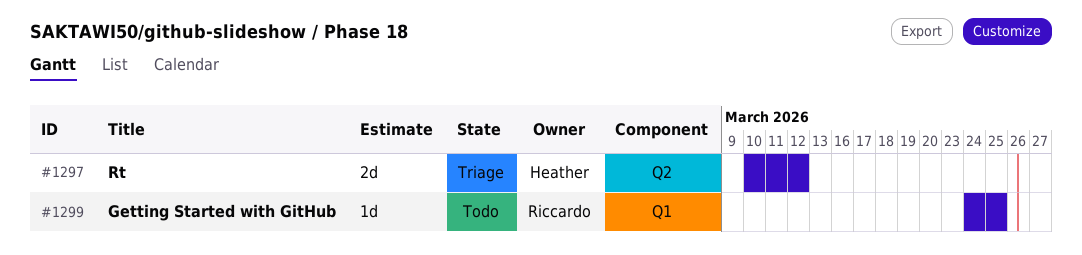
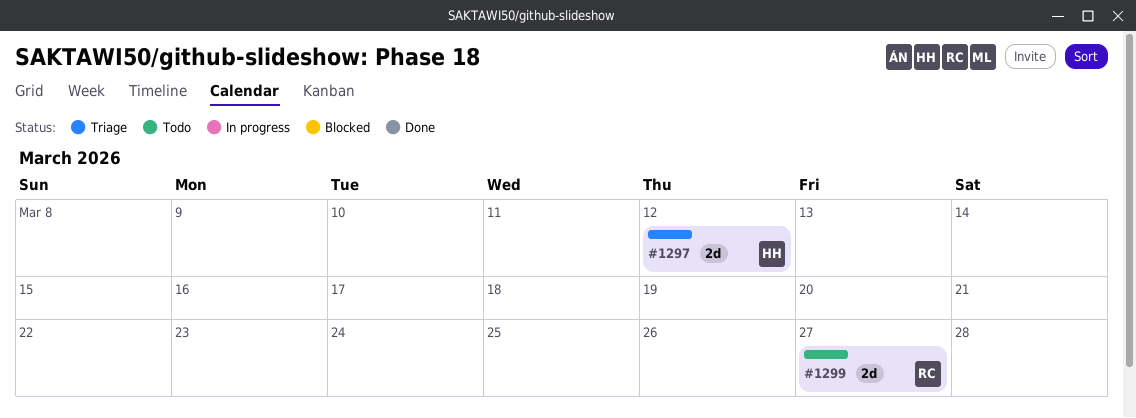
#1299, estimate: 1d -> 2d
#1299, due: Mar 25 -> Mar 27

